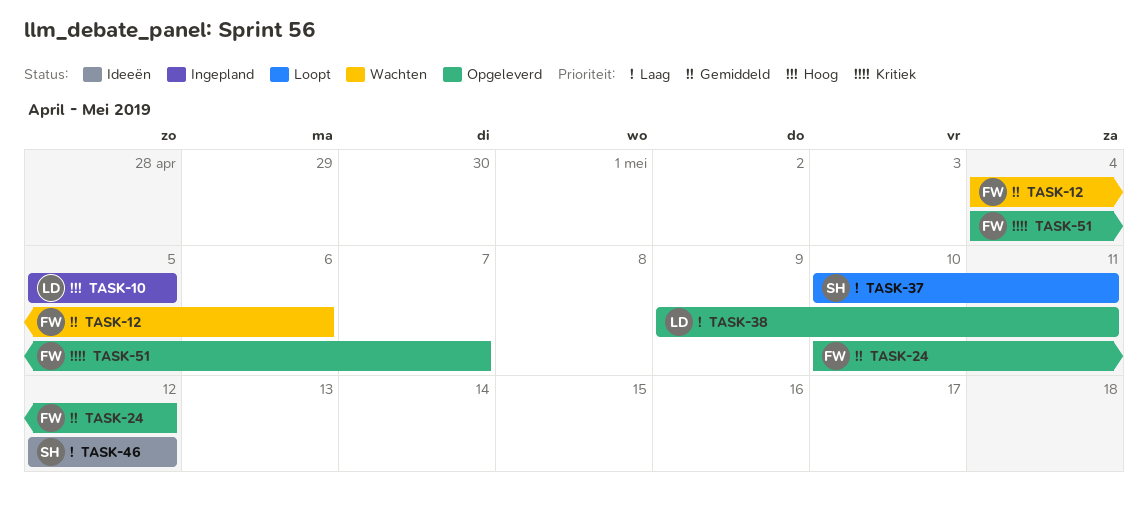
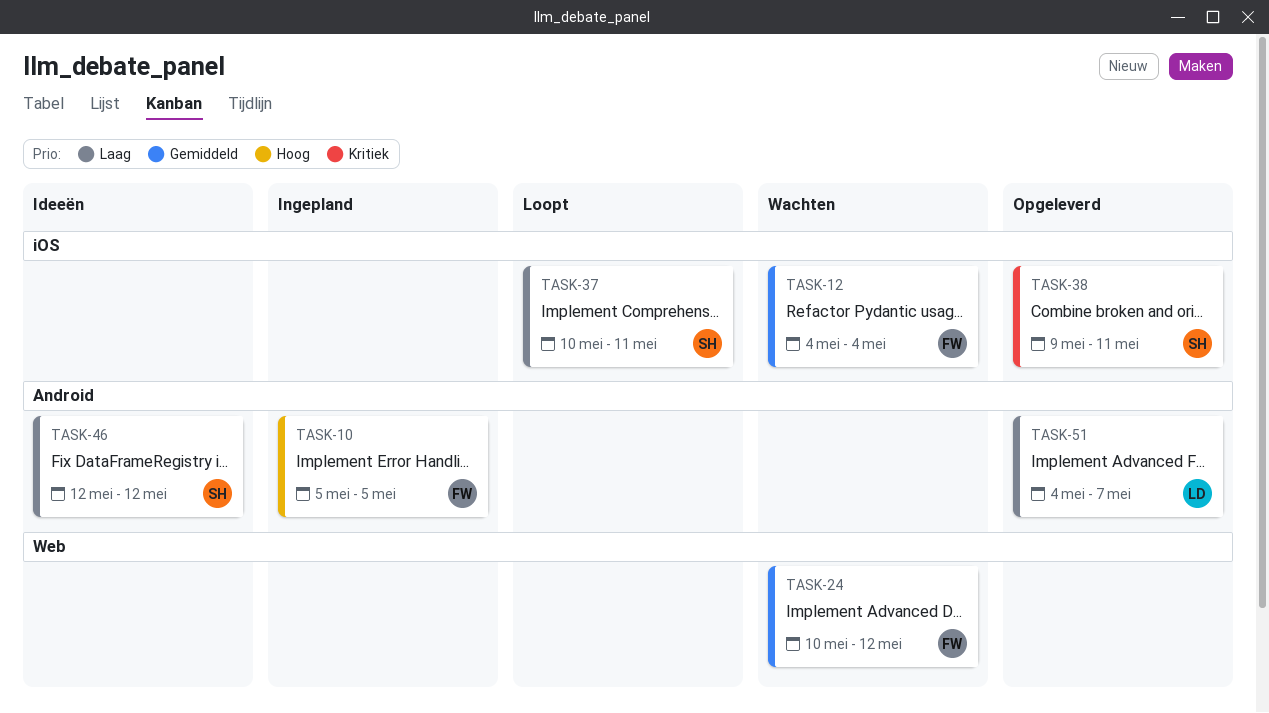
TASK-10, owner: LD -> FW
TASK-12, due: May 6 -> May 4
TASK-24, status: Opgeleverd -> Wachten
TASK-38, owner: LD -> SH
TASK-38, priority: Laag -> Kritiek
TASK-51, owner: FW -> LD
TASK-51, priority: Kritiek -> Laag

